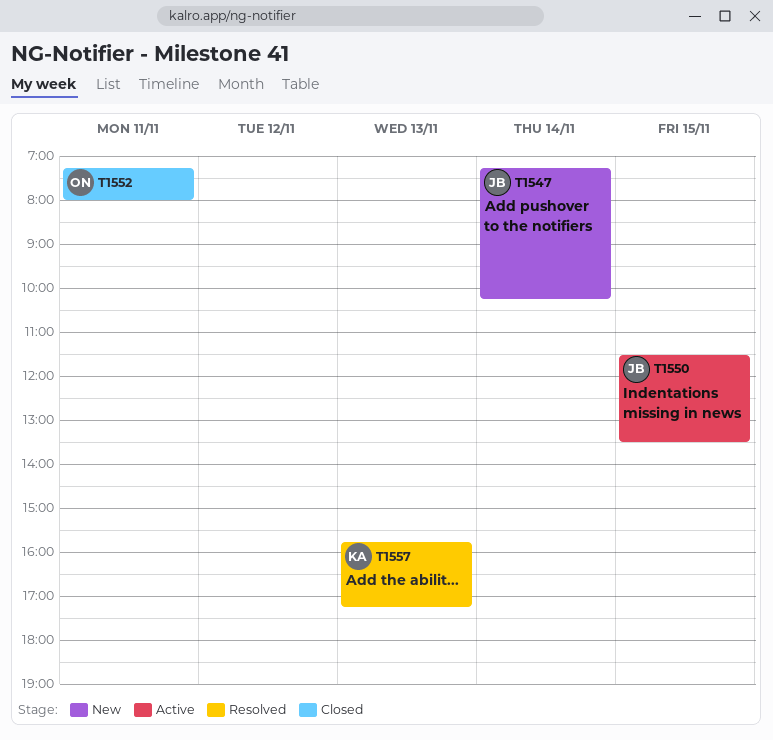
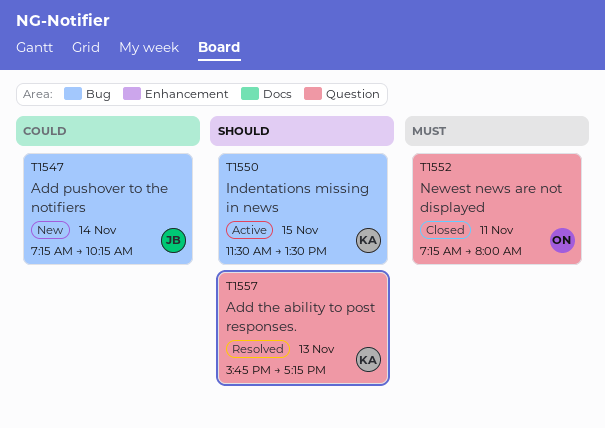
T1550, owner: JB -> KA

